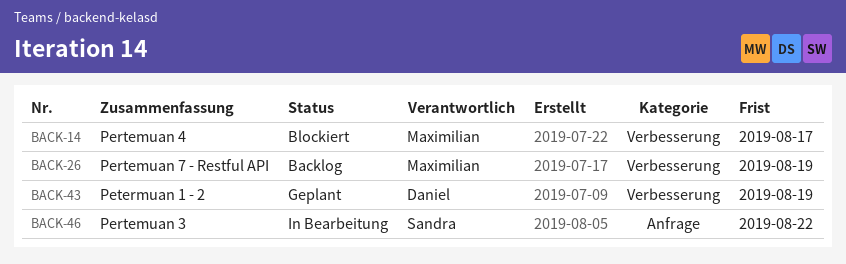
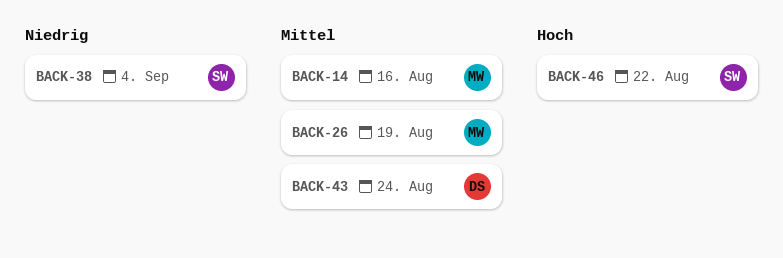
BACK-14, due: Aug 17 -> Aug 16
BACK-38: none -> present
BACK-43, due: Aug 19 -> Aug 24

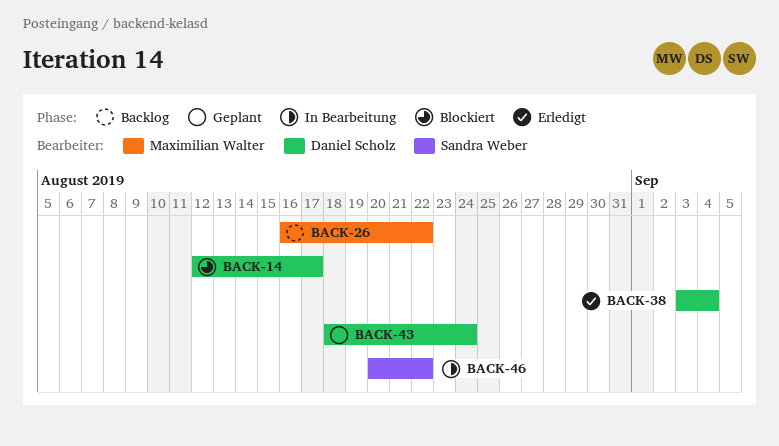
BACK-14, owner: Maximilian Walter -> Daniel Scholz
BACK-14, due: Aug 16 -> Aug 17
BACK-26, due: Aug 19 -> Aug 22
BACK-38, owner: Sandra Weber -> Daniel Scholz

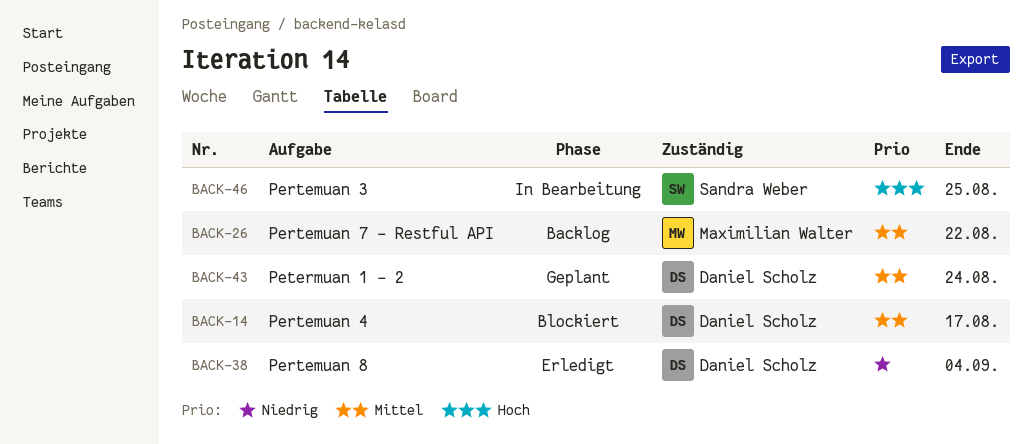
BACK-46, due: Aug 22 -> Aug 25

